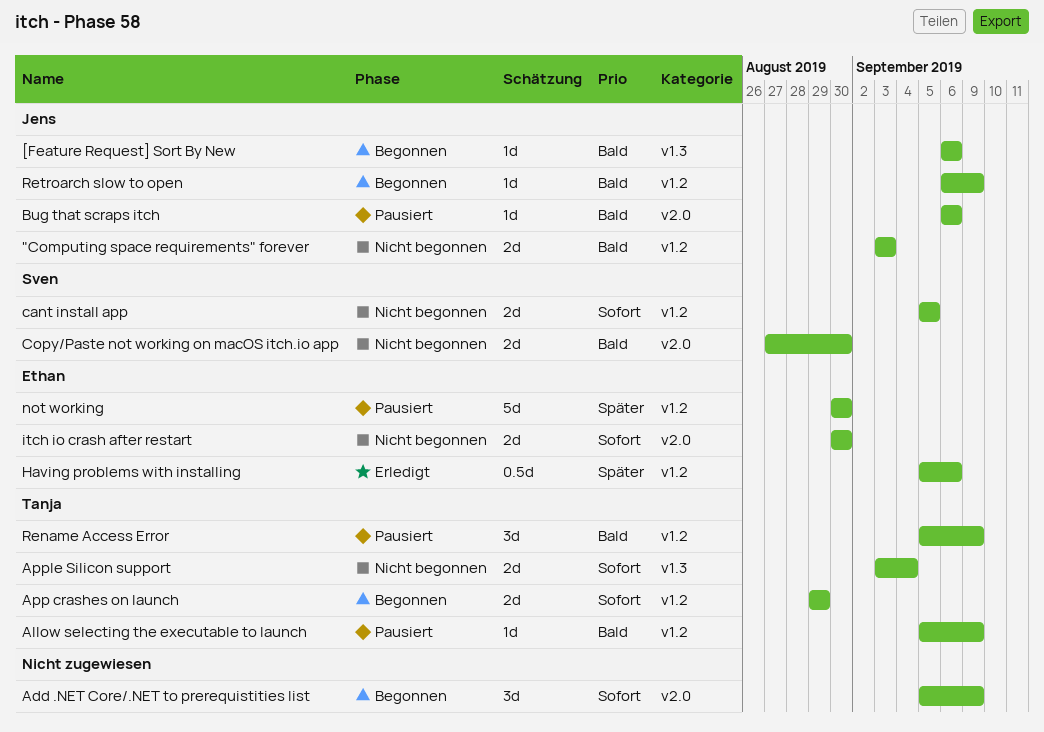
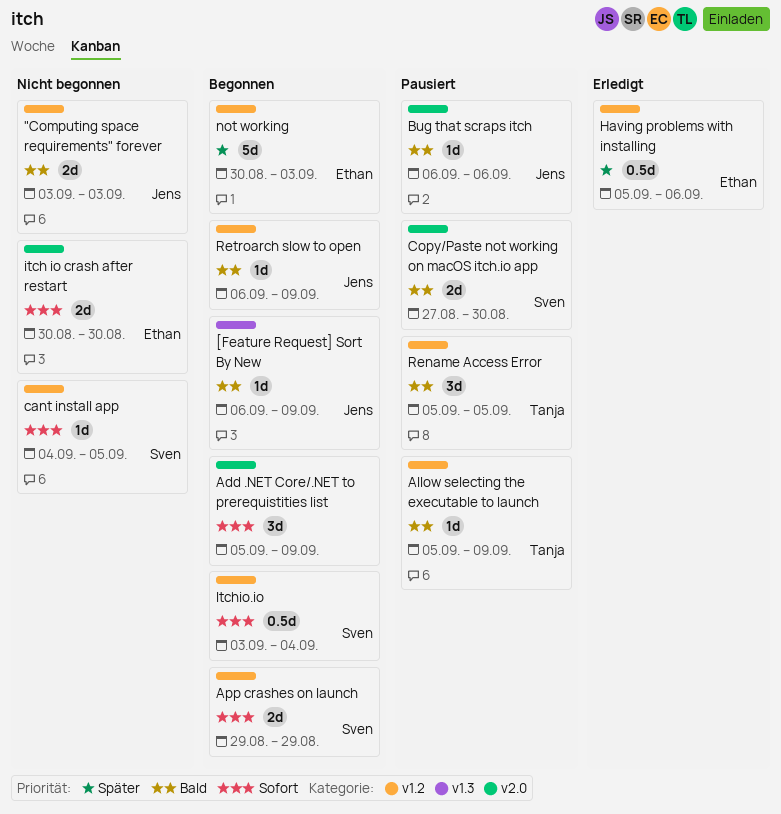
[Feature Request] Sort By New, due: Sep 6 -> Sep 9
App crashes on launch, owner: Tanja -> Sven
Apple Silicon support: present -> none
cant install app, estimate: 2d -> 1d
cant install app, start: Sep 5 -> Sep 4
Copy/Paste not working on macOS itch.io app, status: Nicht begonnen -> Pausiert
Itchio.io: none -> present
not working, status: Pausiert -> Begonnen
not working, due: Aug 30 -> Sep 3
Rename Access Error, due: Sep 9 -> Sep 5

